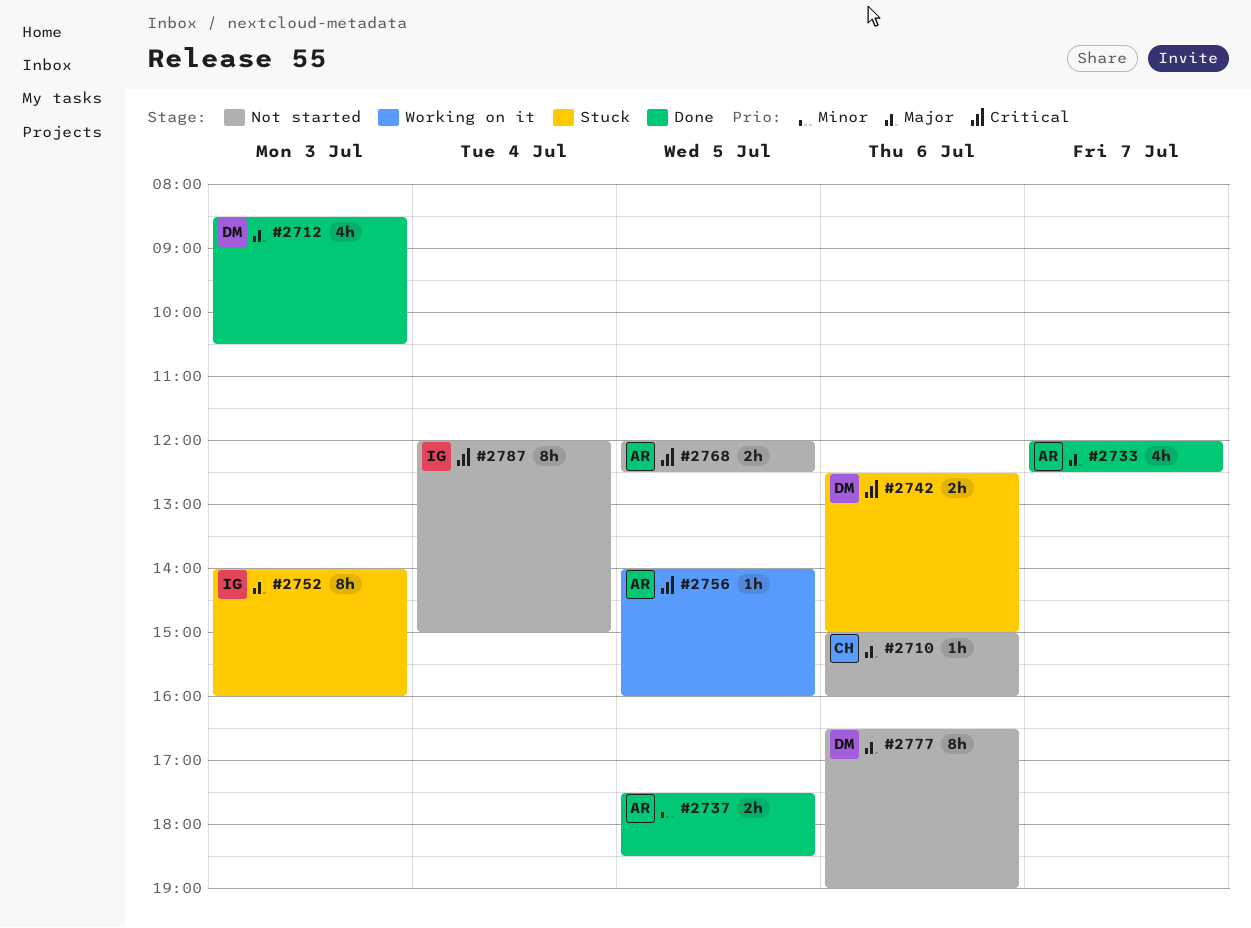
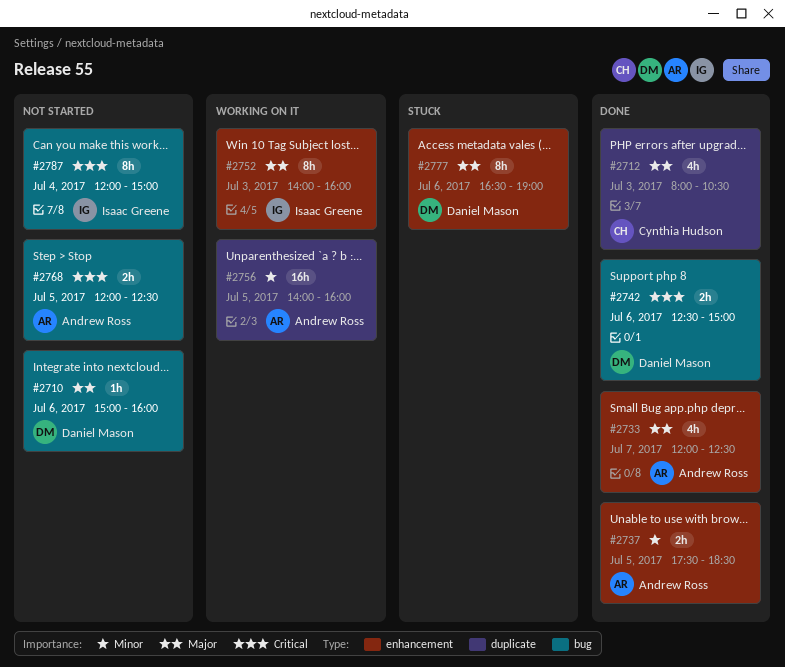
#2710, owner: Cynthia Hudson -> Daniel Mason
#2712, owner: Daniel Mason -> Cynthia Hudson
#2712, begins: 08:30 -> 08:00
#2742, status: Stuck -> Done
#2752, status: Stuck -> Working on it
#2756, priority: Critical -> Minor
#2756, estimate: 1h -> 16h
#2777, status: Not started -> Stuck

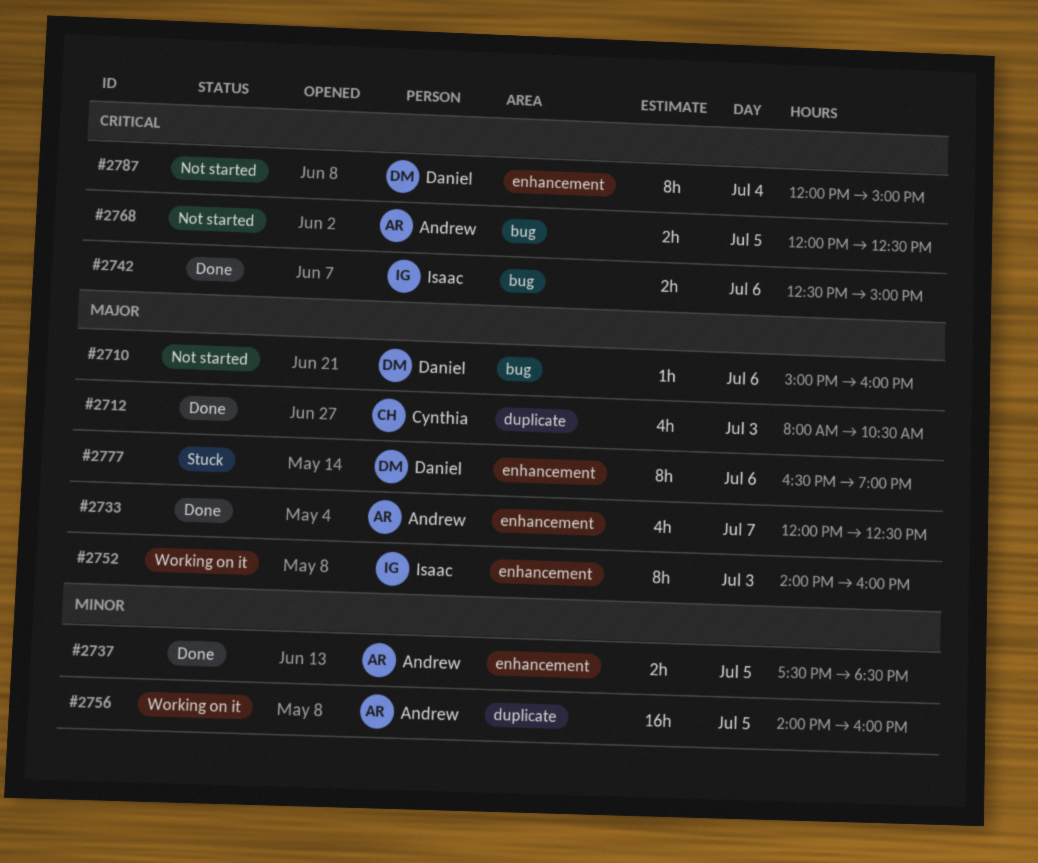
#2742, owner: Daniel Mason -> Isaac Greene
#2787, owner: Isaac Greene -> Daniel Mason
#2787, label: bug -> enhancement

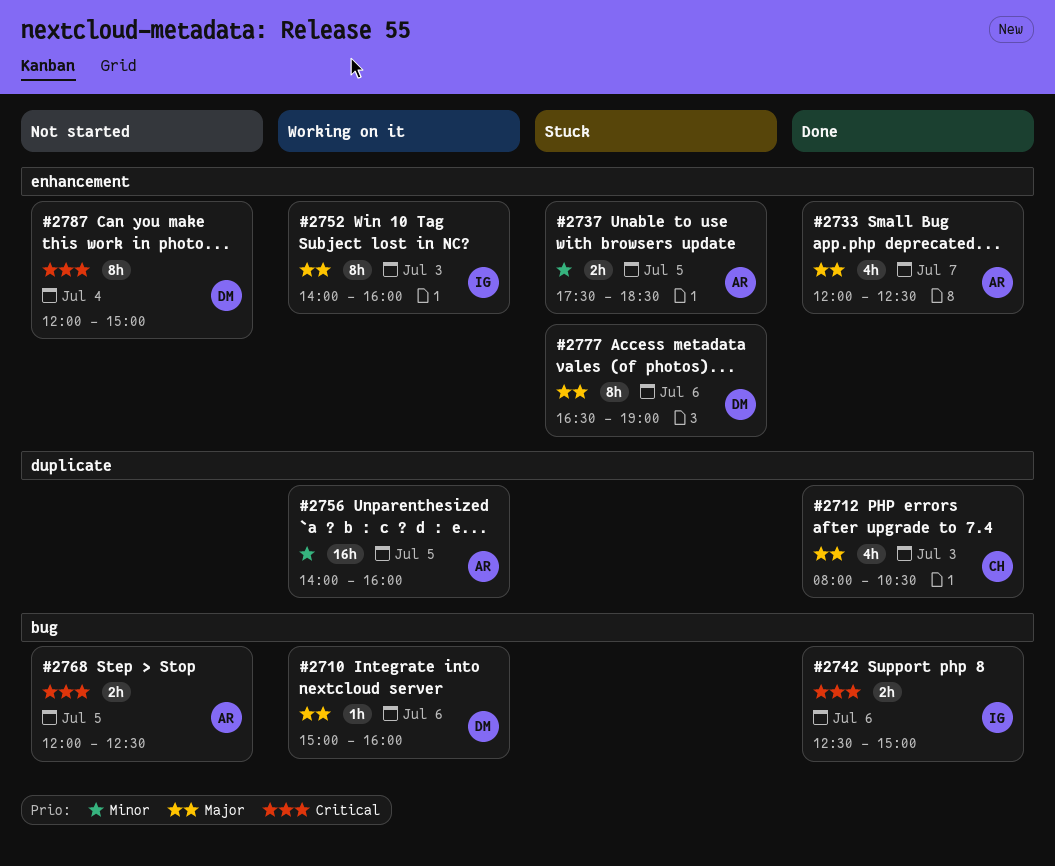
#2710, status: Not started -> Working on it
#2737, status: Done -> Stuck

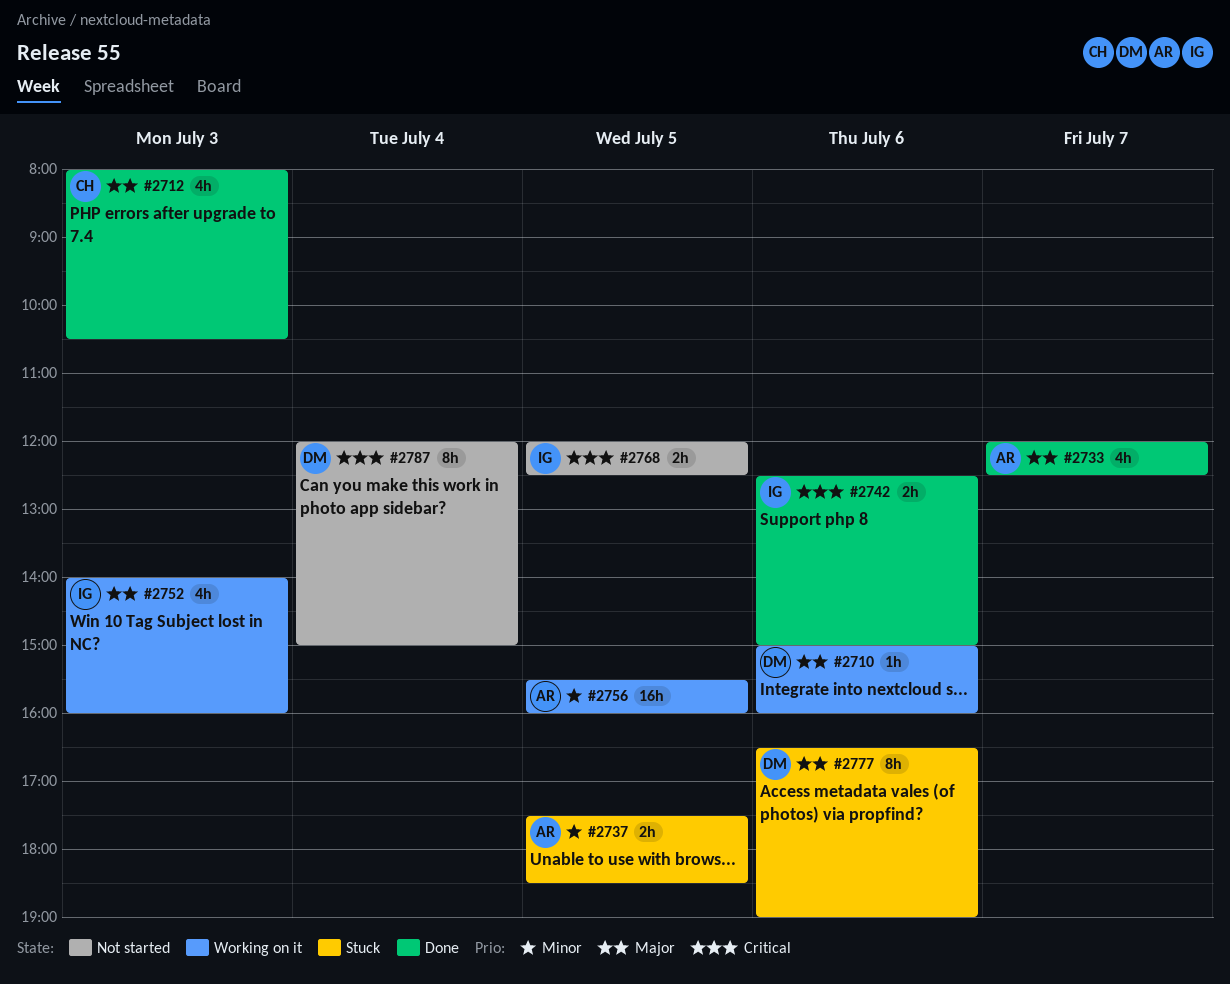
#2752, estimate: 8h -> 4h
#2756, begins: 14:00 -> 15:30
#2768, owner: AR -> IG

